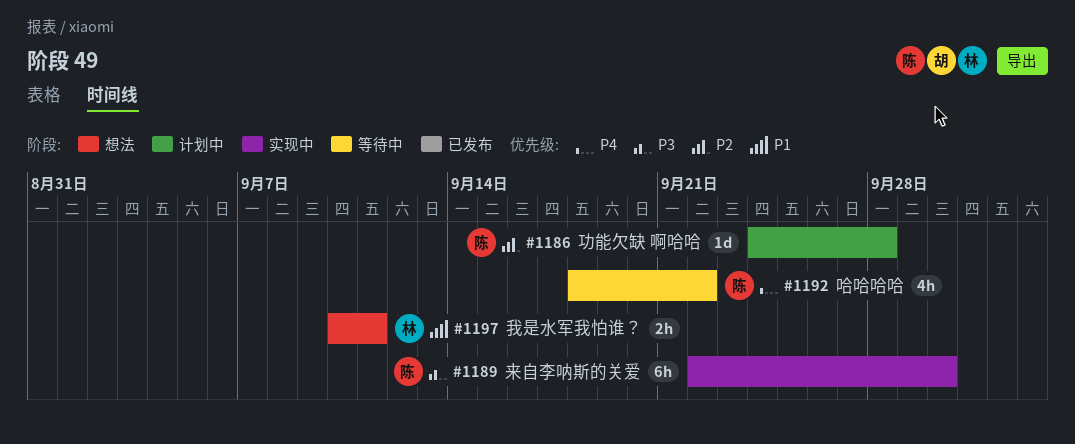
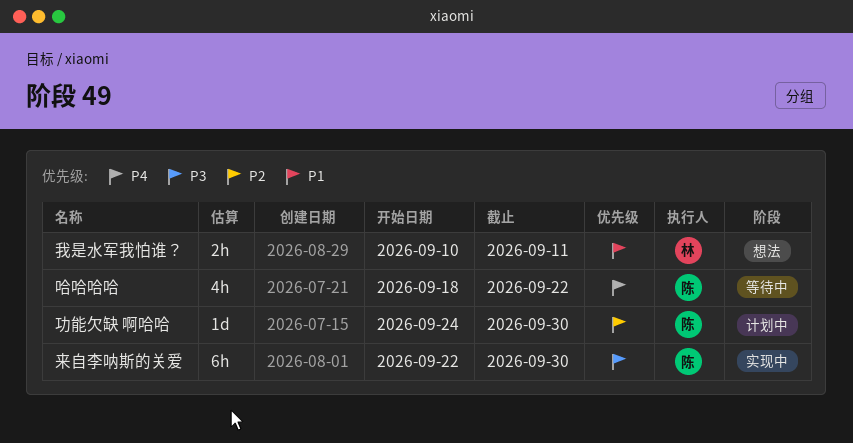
功能欠缺 啊哈哈, due: Sep 28 -> Sep 30

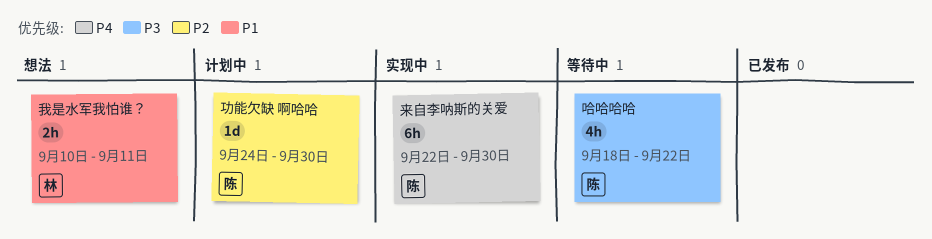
哈哈哈哈, priority: P4 -> P3
来自李呐斯的关爱, priority: P3 -> P4

